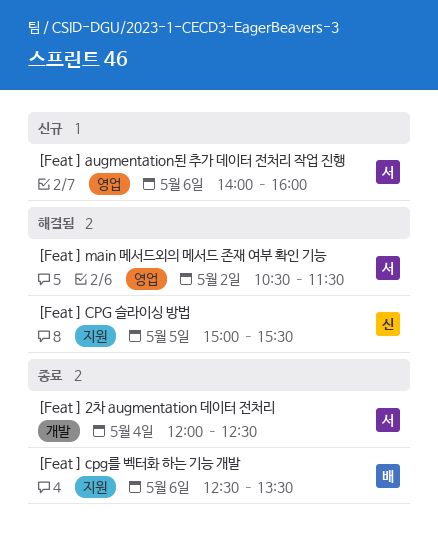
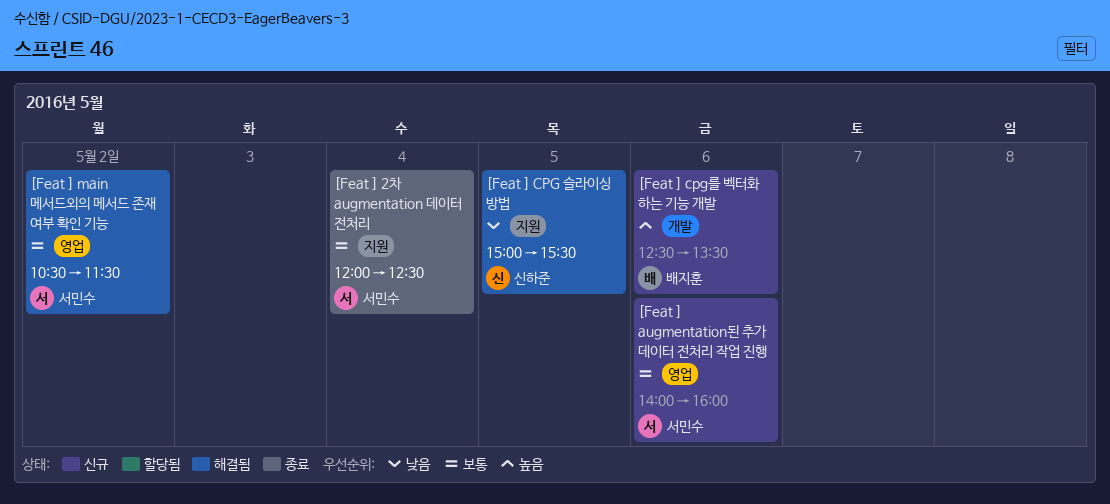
[Feat ] 2차 augmentation 데이터 전처리, label: 개발 -> 지원
[Feat ] cpg를 벡터화 하는 기능 개발, status: 종료 -> 신규
[Feat ] cpg를 벡터화 하는 기능 개발, label: 지원 -> 개발

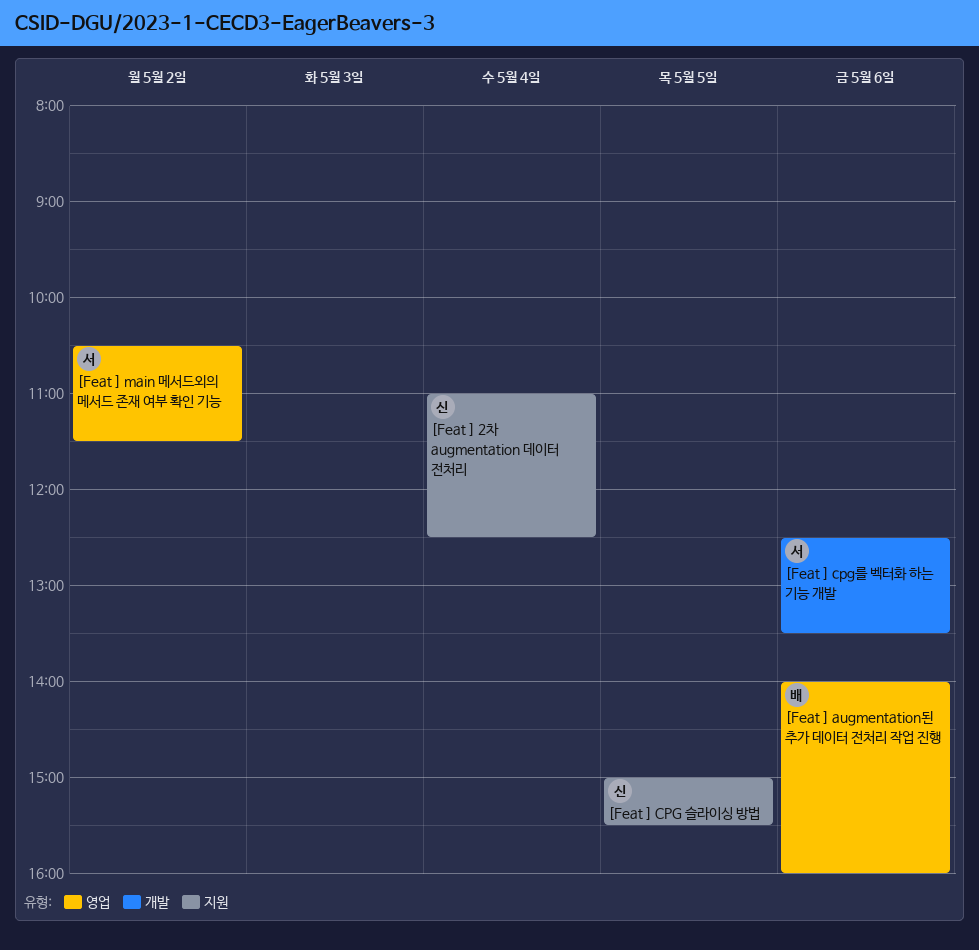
[Feat ] 2차 augmentation 데이터 전처리, owner: 서민수 -> 신하준
[Feat ] 2차 augmentation 데이터 전처리, begins: 12:00 -> 11:00
[Feat ] augmentation된 추가 데이터 전처리 작업 진행, owner: 서민수 -> 배지훈
[Feat ] cpg를 벡터화 하는 기능 개발, owner: 배지훈 -> 서민수

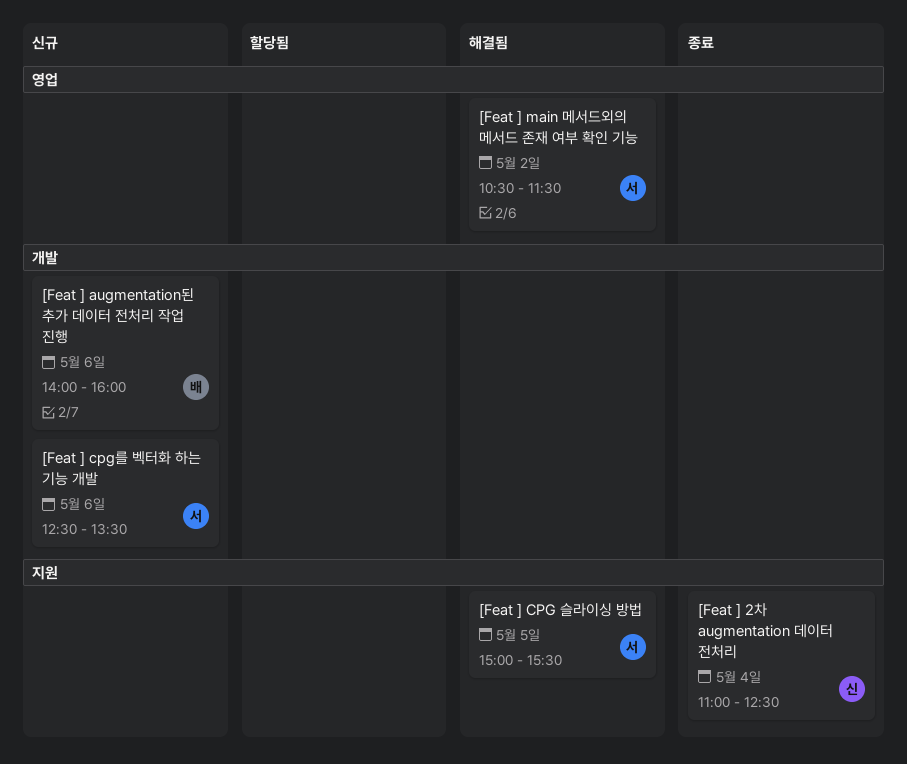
[Feat ] augmentation된 추가 데이터 전처리 작업 진행, label: 영업 -> 개발
[Feat ] CPG 슬라이싱 방법, owner: 신 -> 서

